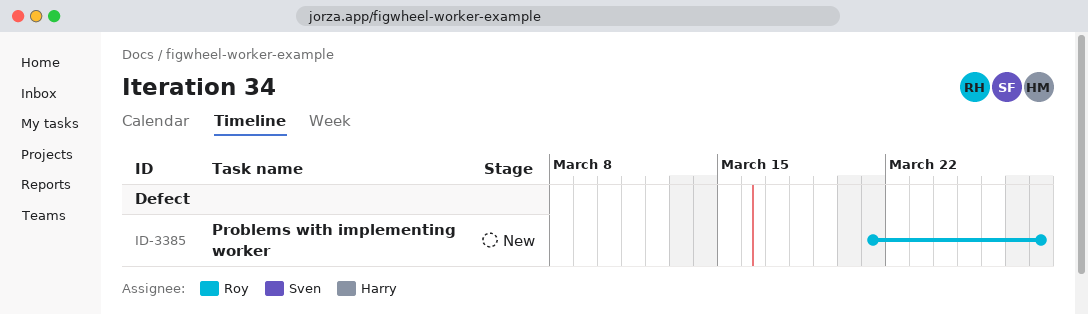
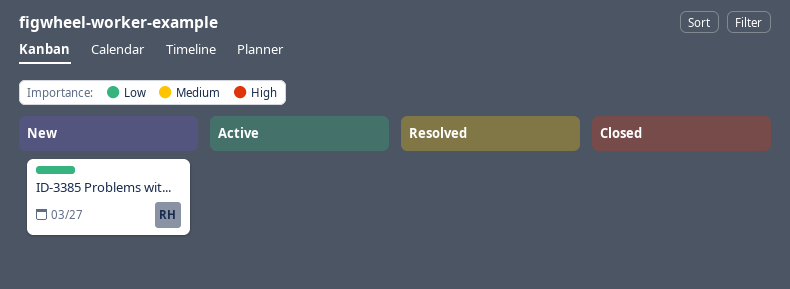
ID-3385, due: Mar 28 -> Mar 27

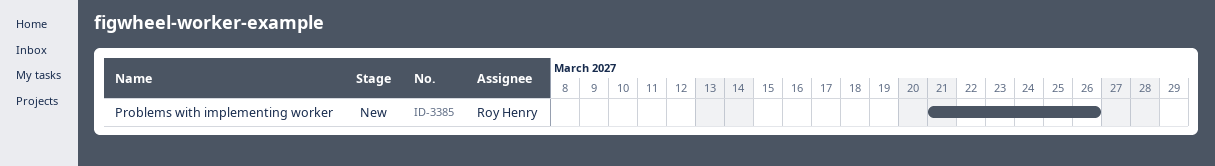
ID-3385, due: Mar 27 -> Mar 26

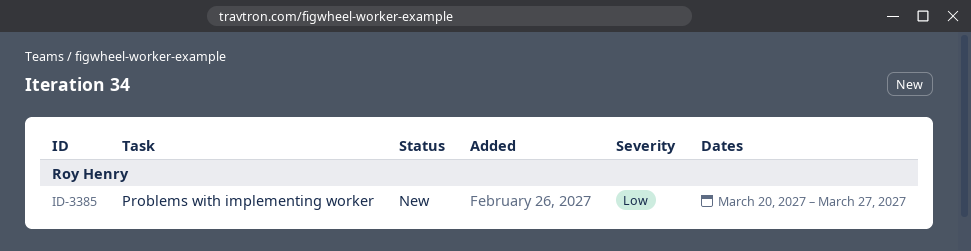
ID-3385, start: Mar 21 -> Mar 20
ID-3385, due: Mar 26 -> Mar 27

